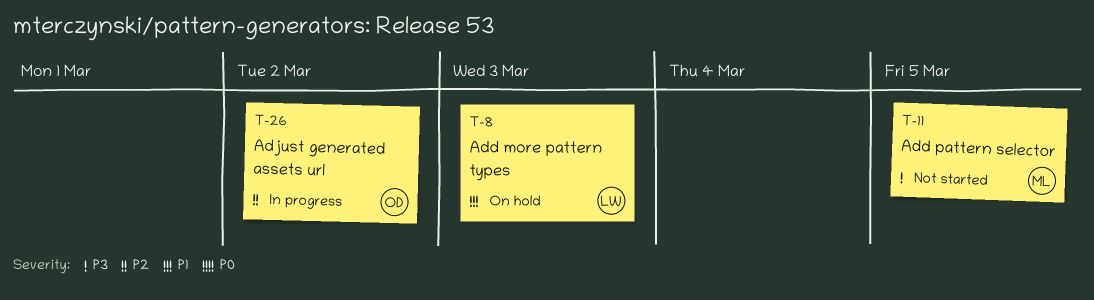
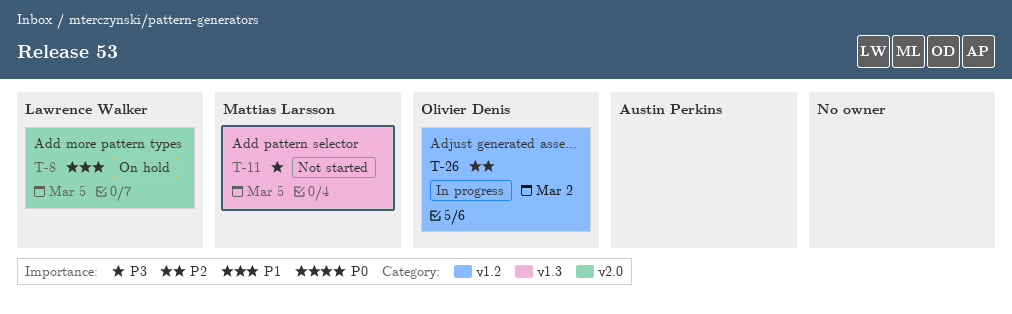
T-8, due: Mar 3 -> Mar 5

